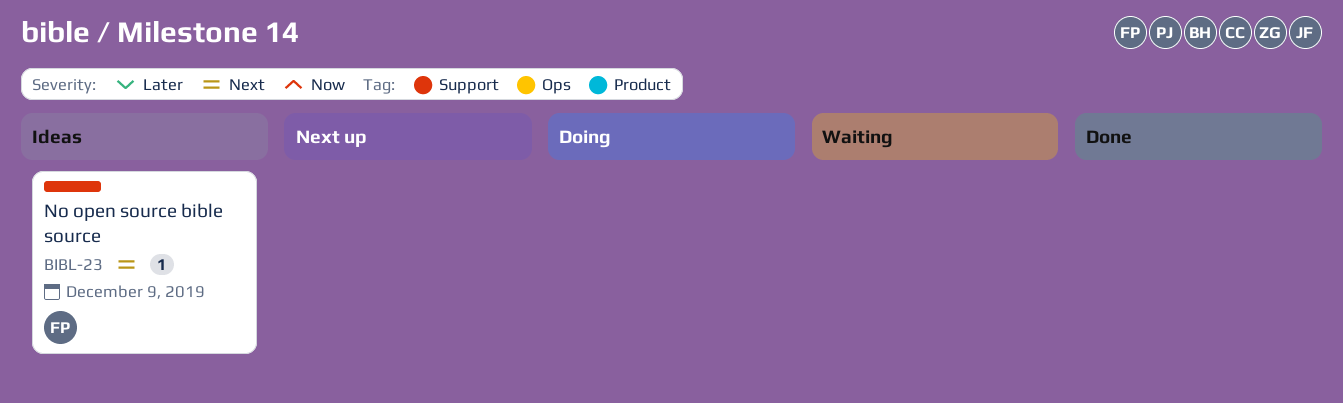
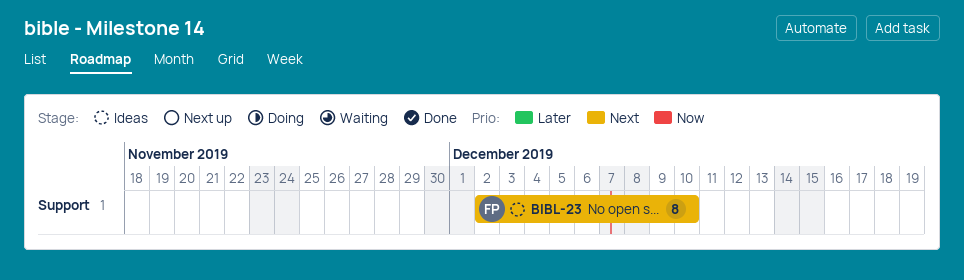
BIBL-23, estimate: 1 -> 8
BIBL-23, due: Dec 9 -> Dec 10

